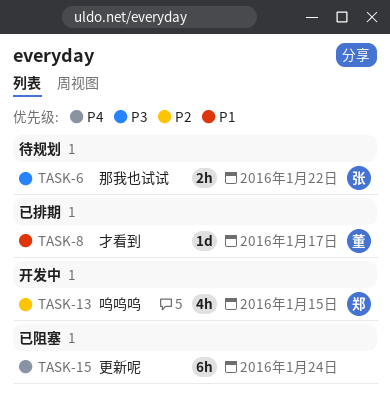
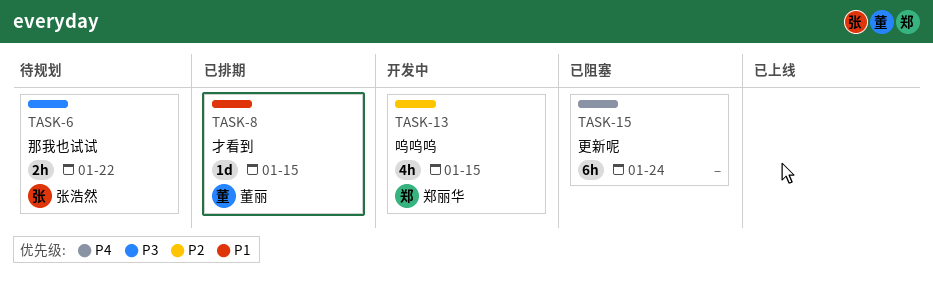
TASK-8, due: Jan 17 -> Jan 15

